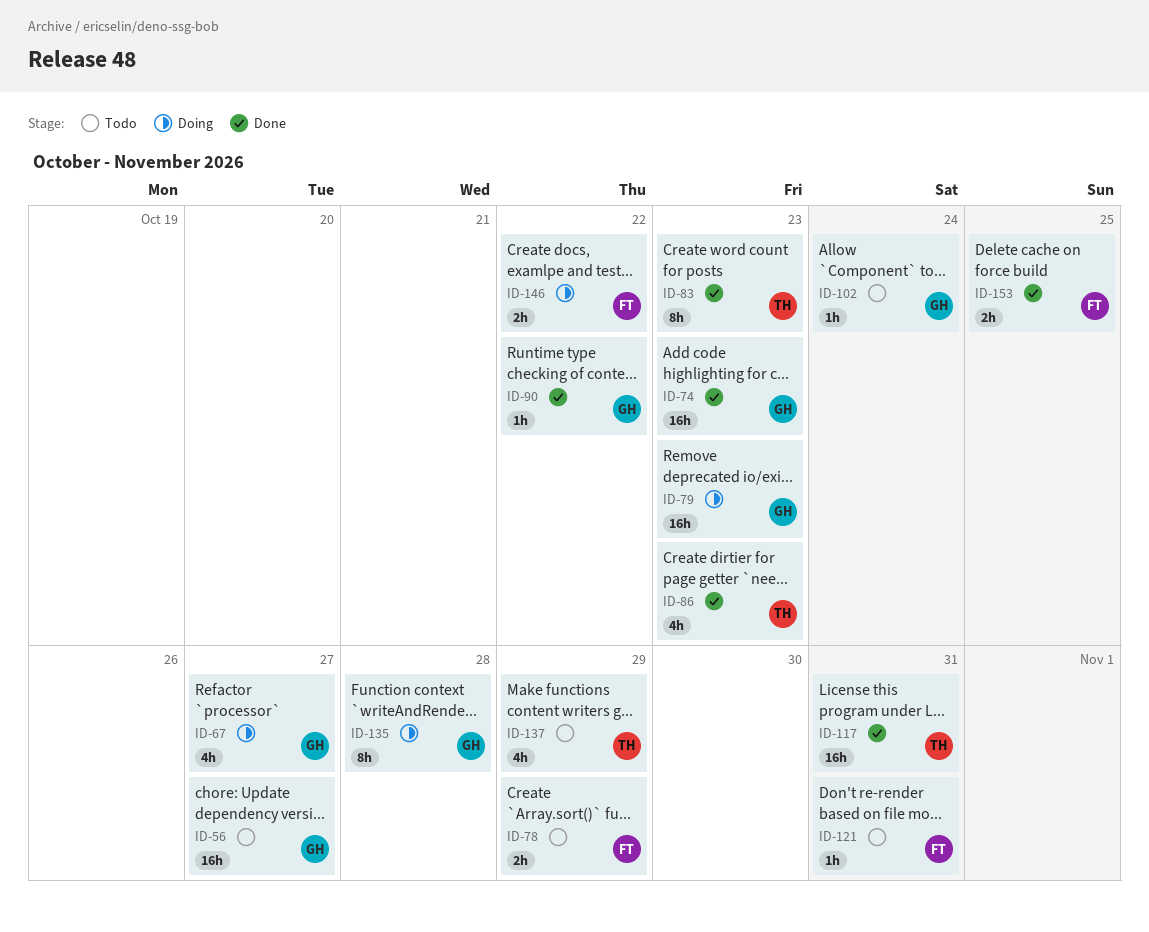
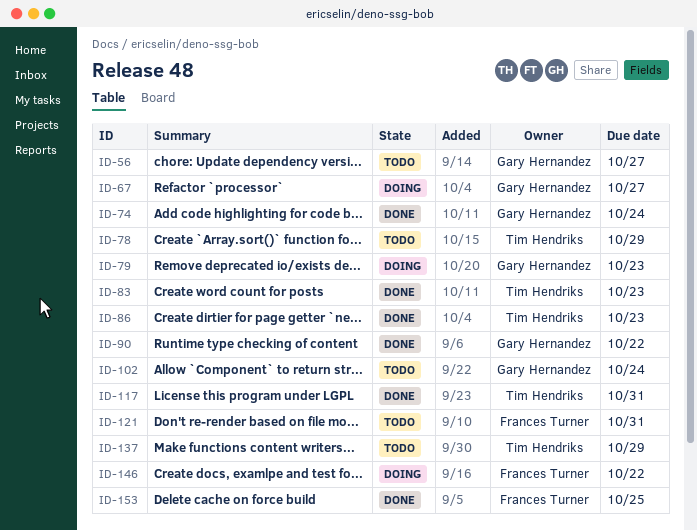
ID-74, due: Oct 23 -> Oct 24
ID-78, owner: Frances Turner -> Tim Hendriks
ID-135: present -> none

